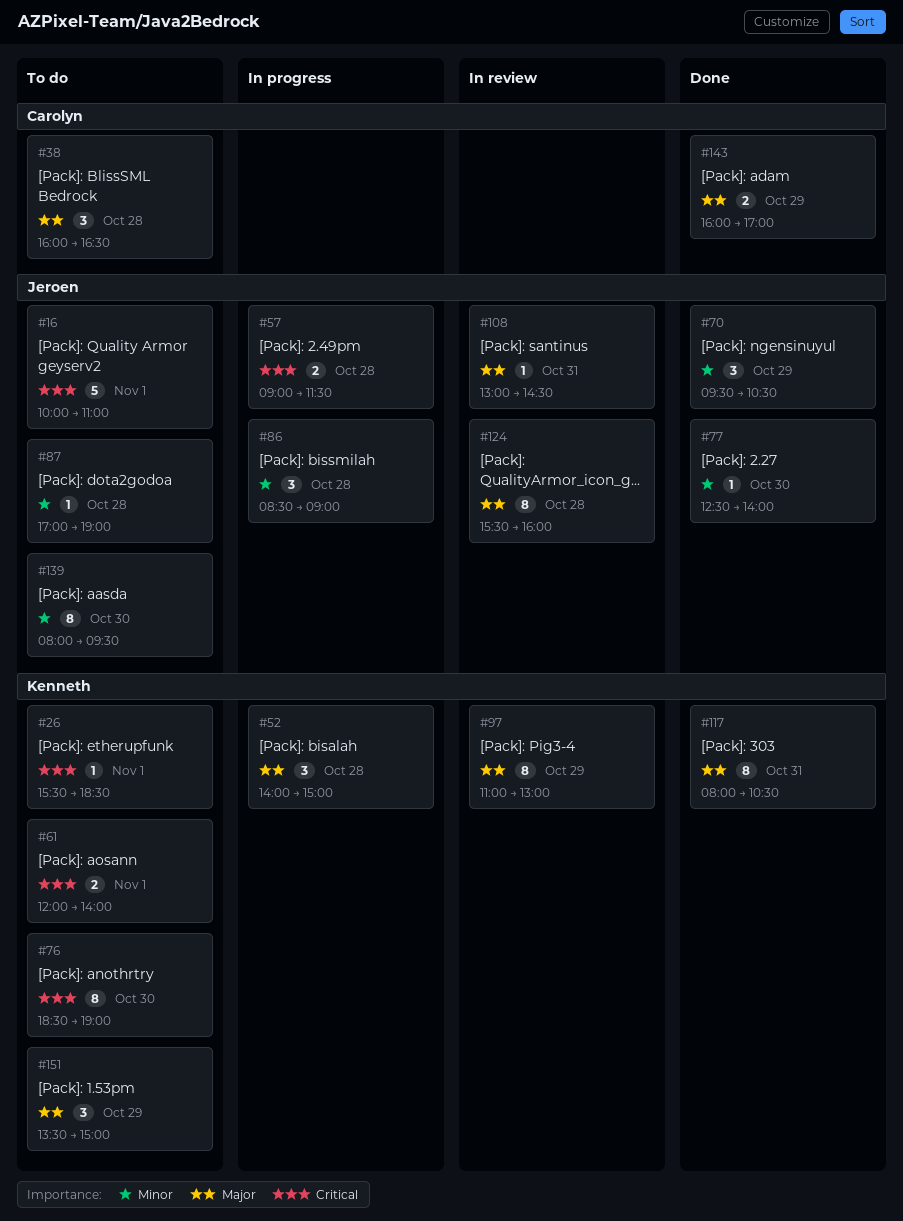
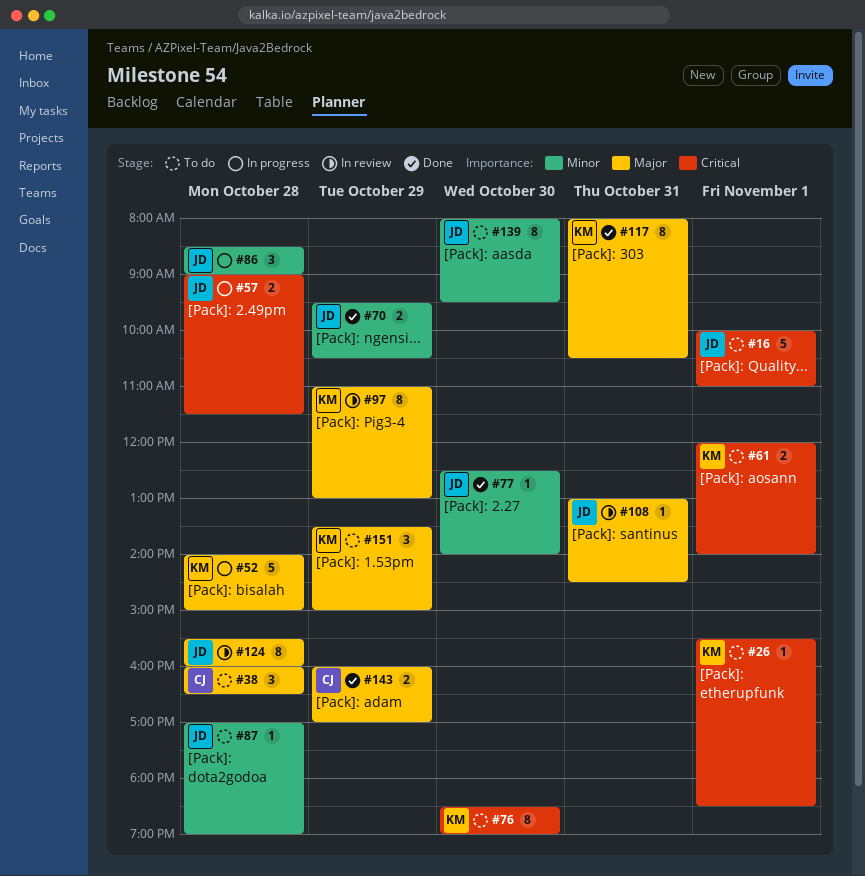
#52, estimate: 3 -> 5
#70, estimate: 3 -> 2

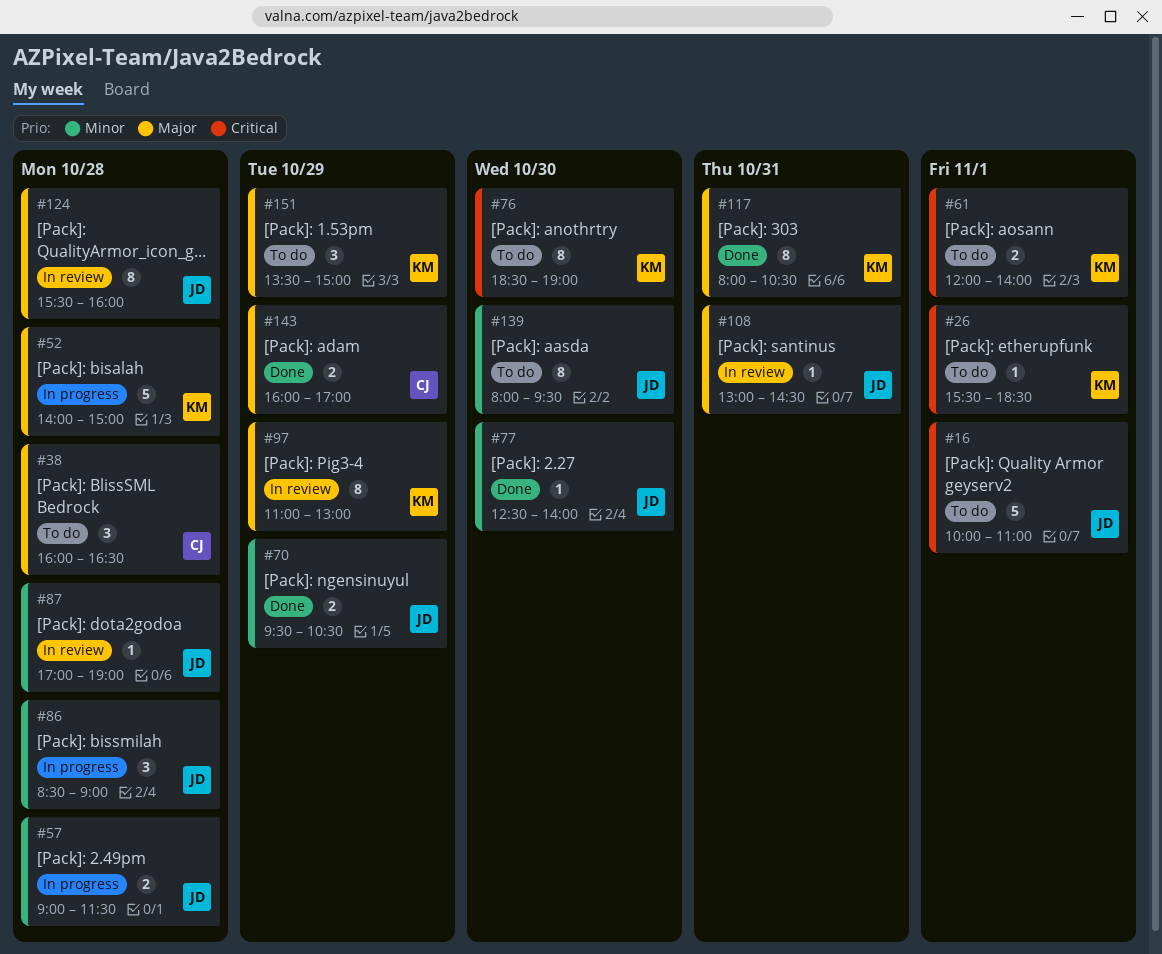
#57, priority: Critical -> Minor
#87, status: To do -> In review

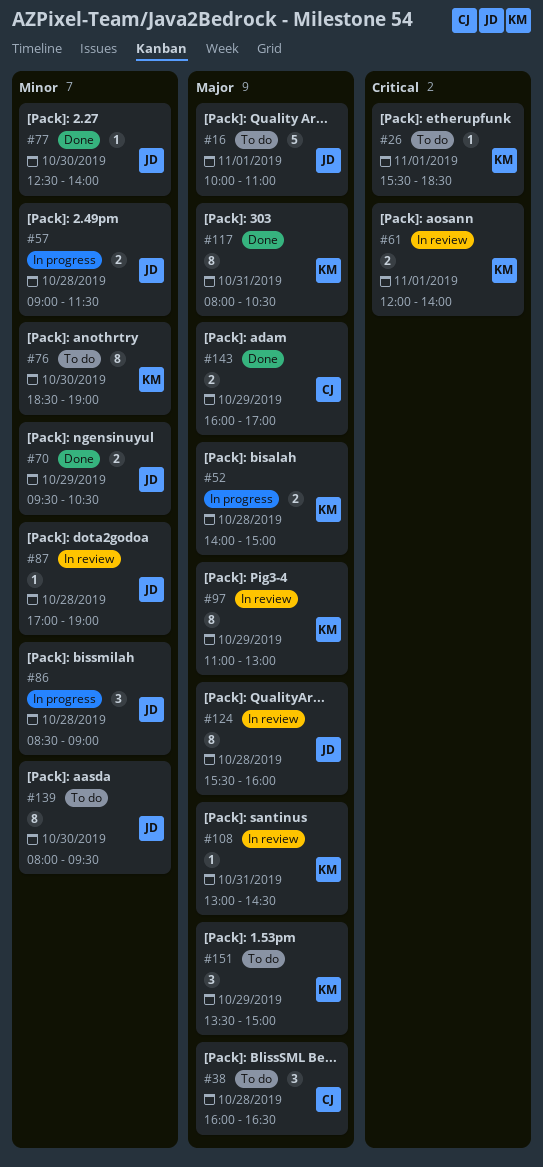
#16, priority: Critical -> Major
#52, estimate: 5 -> 2
#61, status: To do -> In review
#76, priority: Critical -> Minor
#108, owner: JD -> KM

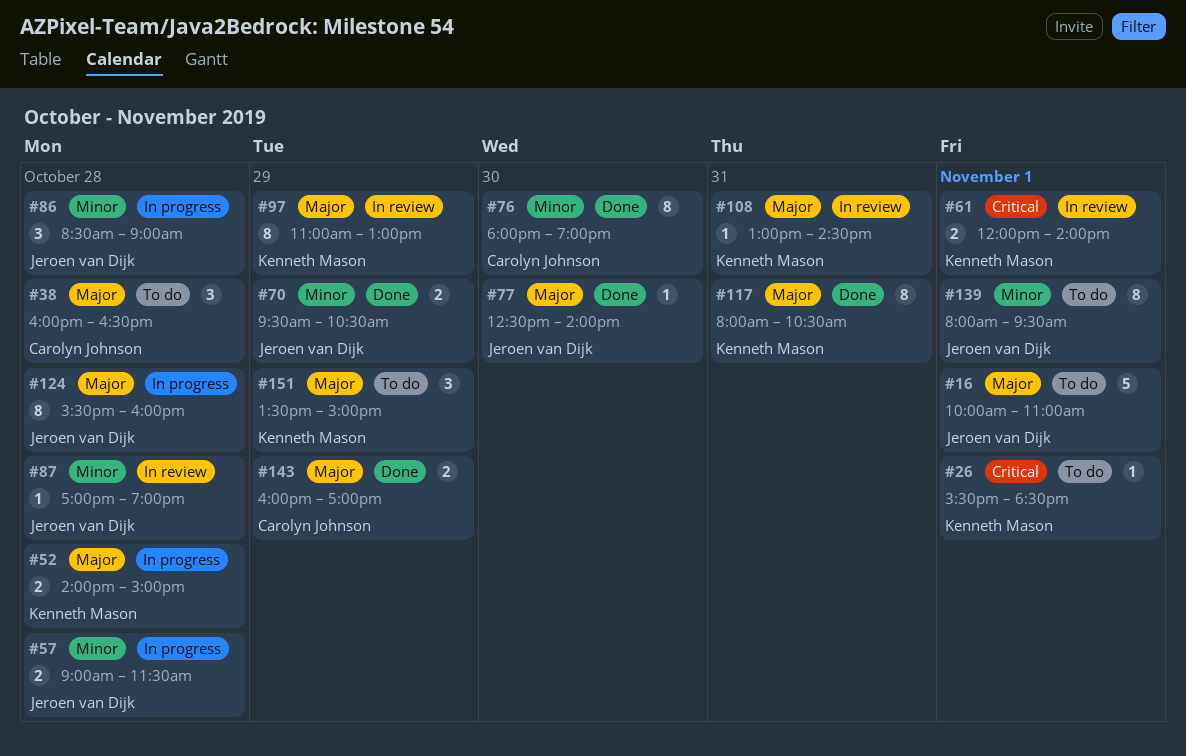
#76, status: To do -> Done
#76, owner: Kenneth Mason -> Carolyn Johnson
#76, begins: 18:30 -> 18:00
#77, priority: Minor -> Major
#124, status: In review -> In progress
#139, day: Oct 30 -> Nov 1

